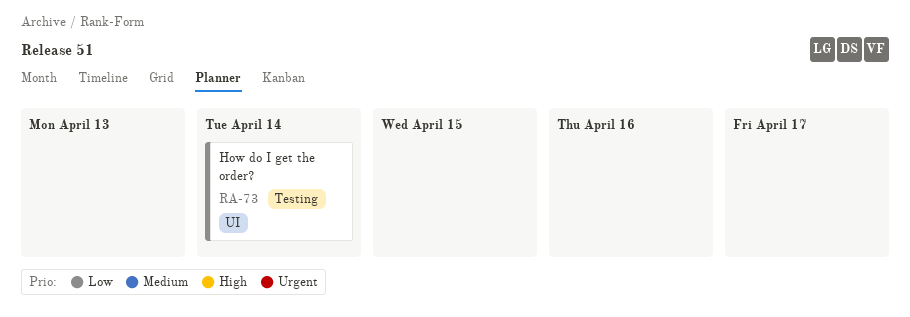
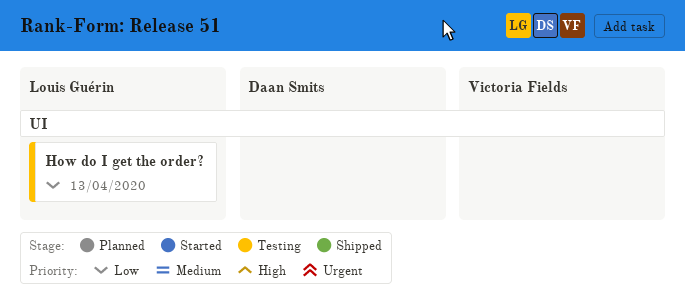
How do I get the order?, due: Apr 14 -> Apr 13

